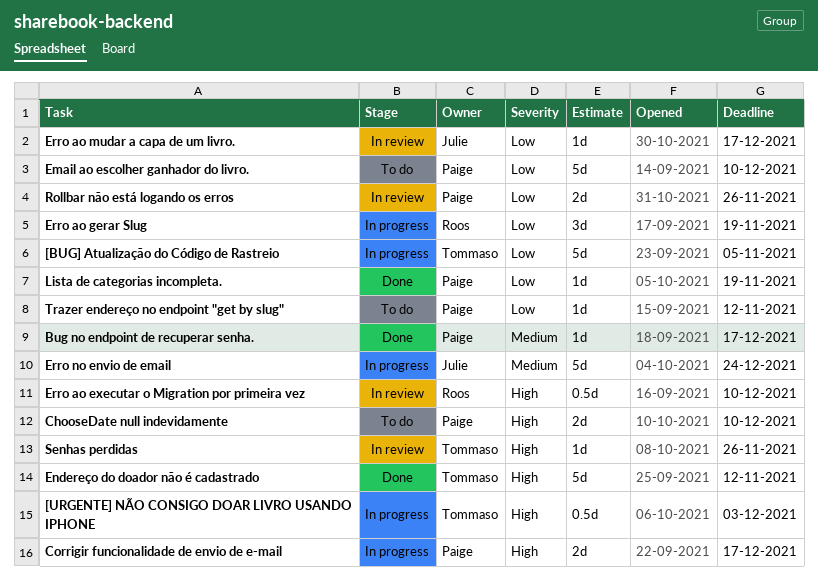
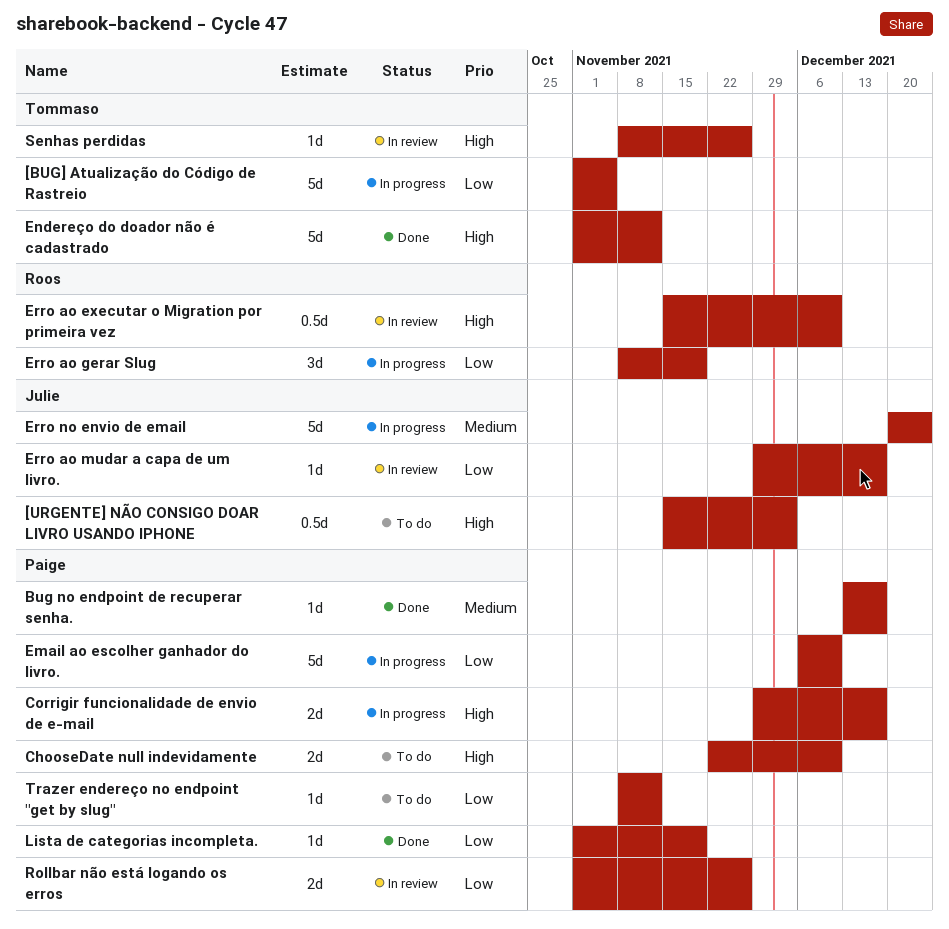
[URGENTE] NÃO CONSIGO DOAR LIVRO USANDO IPHONE, status: In progress -> To do
[URGENTE] NÃO CONSIGO DOAR LIVRO USANDO IPHONE, owner: Tommaso -> Julie
Email ao escolher ganhador do livro., status: To do -> In progress

